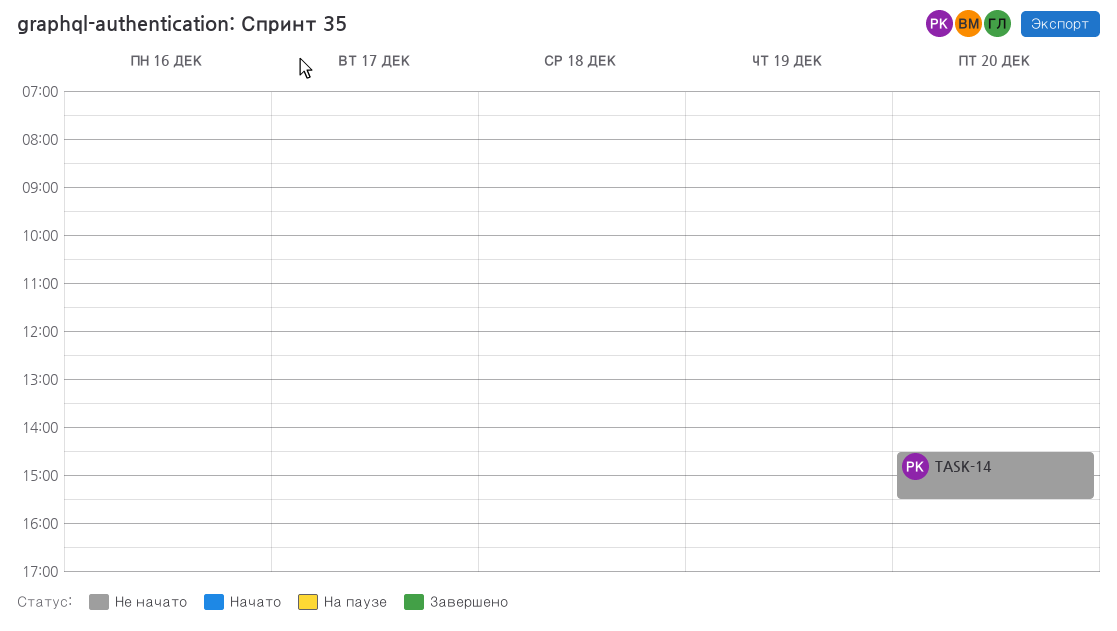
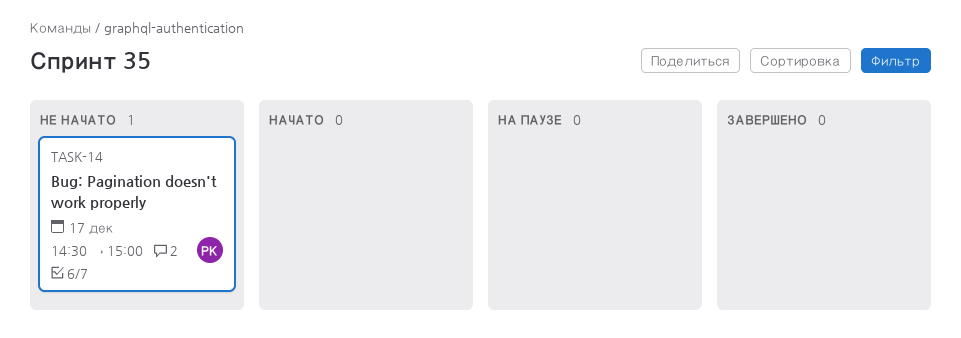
TASK-14, day: Dec 20 -> Dec 17
TASK-14, ends: 15:30 -> 15:00

